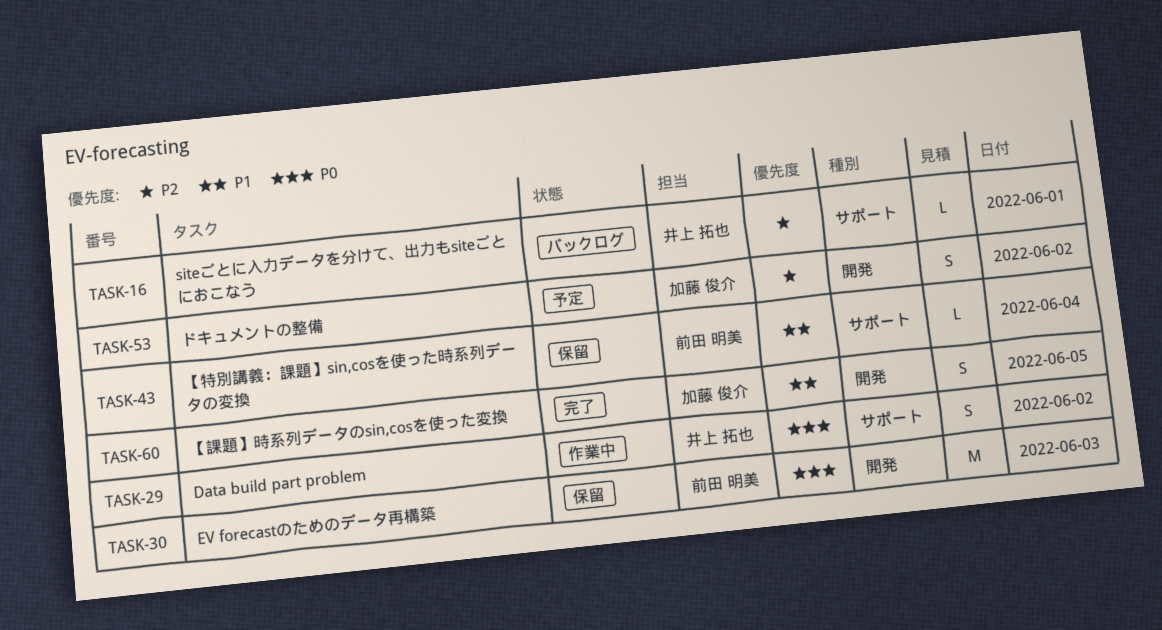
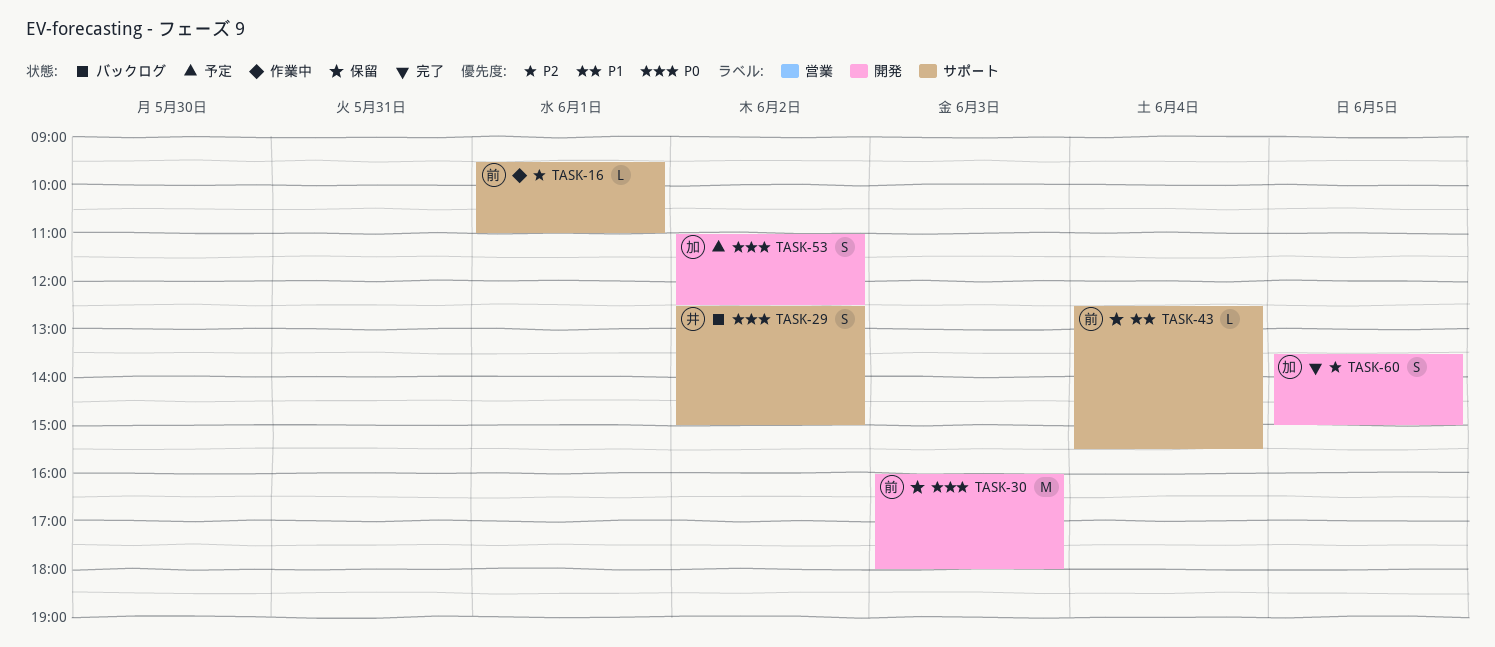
TASK-16, status: バックログ -> 作業中
TASK-16, owner: 井上 拓也 -> 前田 明美
TASK-29, status: 作業中 -> バックログ
TASK-53, priority: P2 -> P0
TASK-60, priority: P1 -> P2

